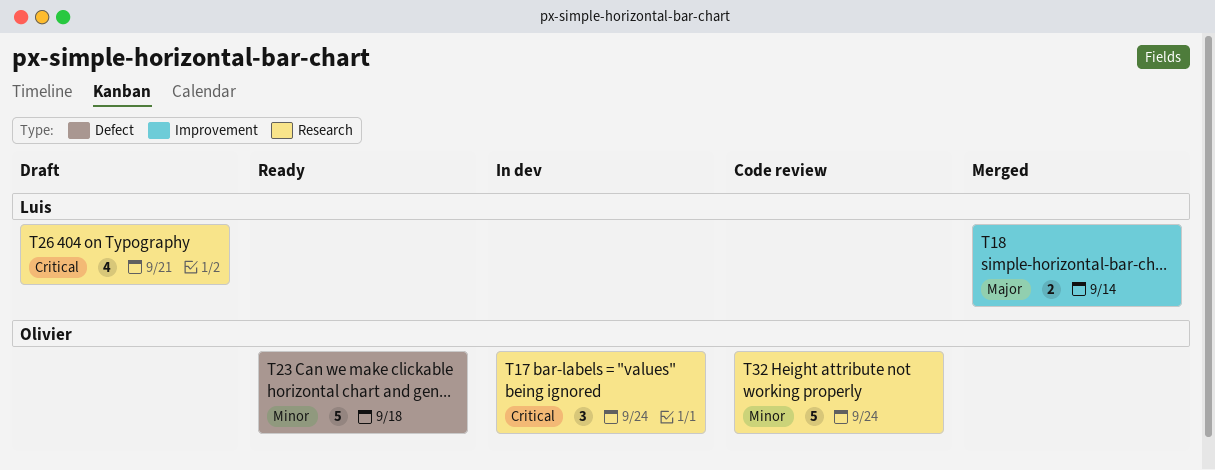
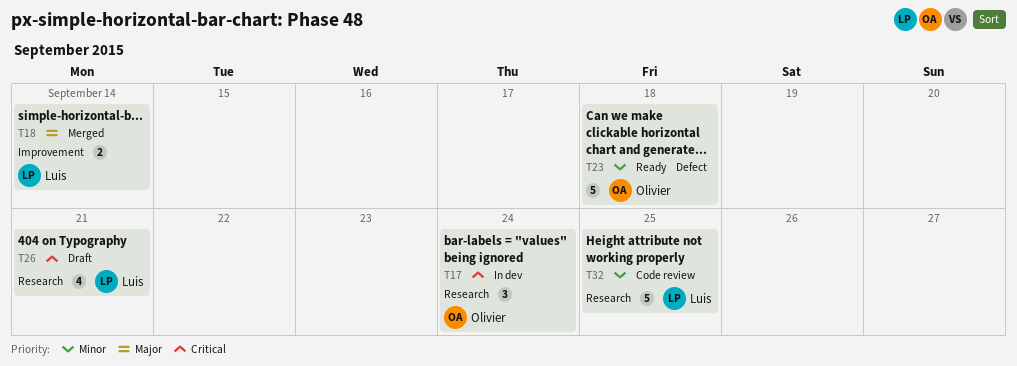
T32, owner: Olivier -> Luis
T32, due: Sep 24 -> Sep 25

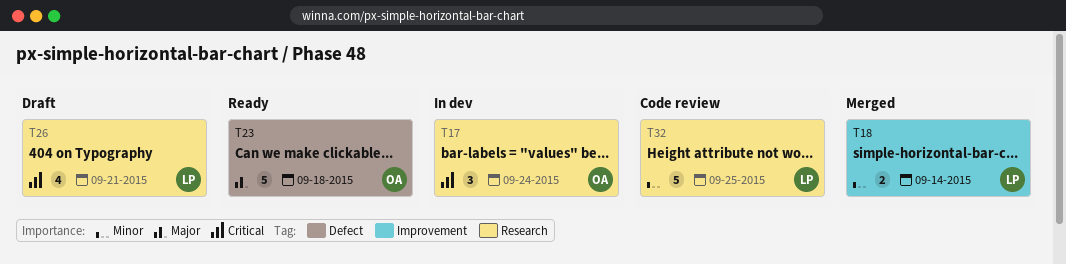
T18, priority: Major -> Minor
T23, priority: Minor -> Major

